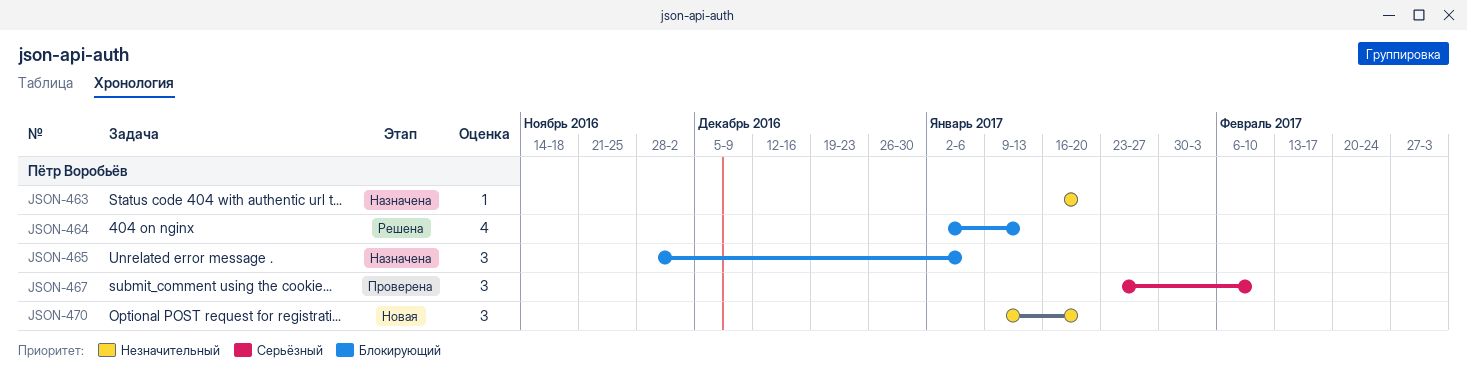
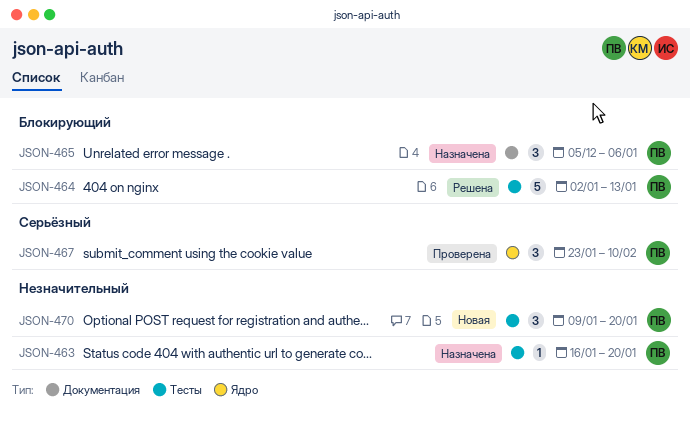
JSON-464, estimate: 4 -> 5
JSON-465, start: Nov 28 -> Dec 5

